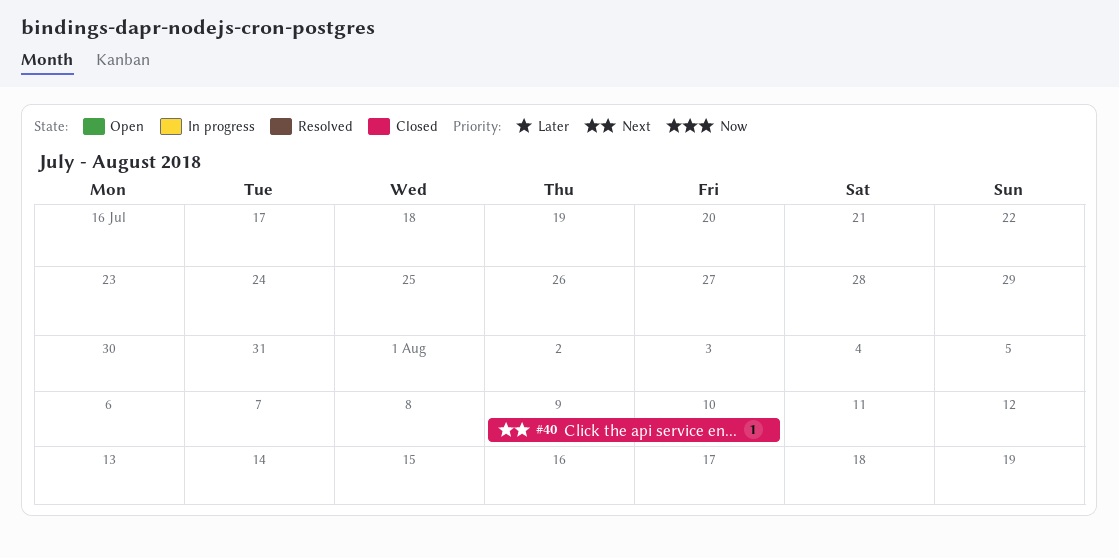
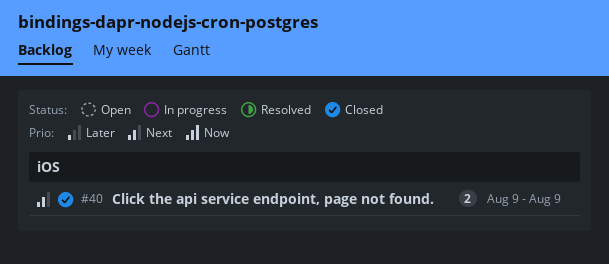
#40, estimate: 1 -> 2
#40, due: Aug 10 -> Aug 9

